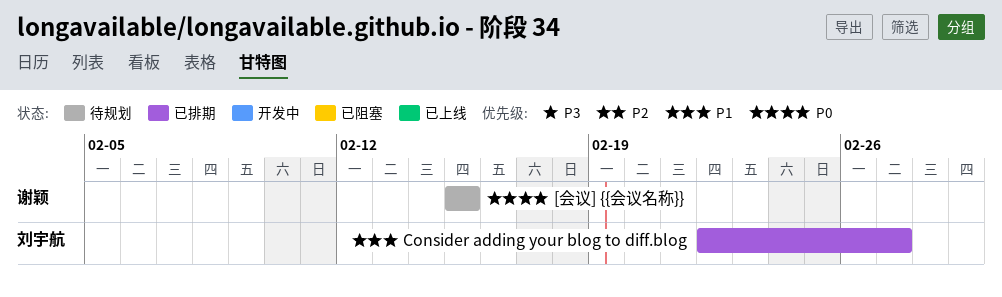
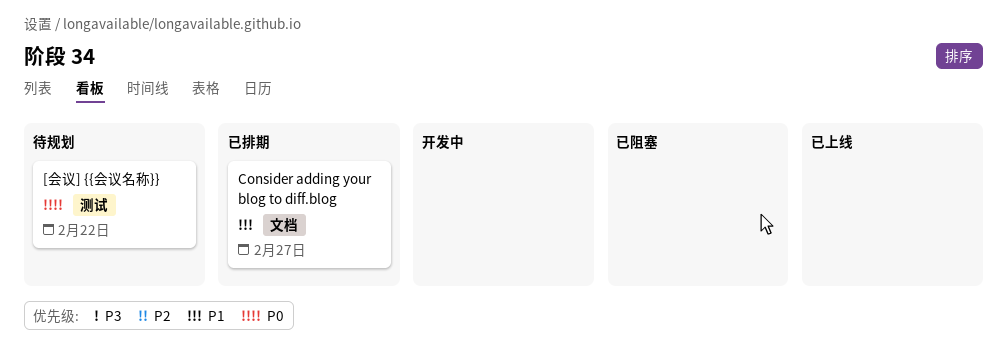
[会议] {{会议名称}}, due: Feb 15 -> Feb 22

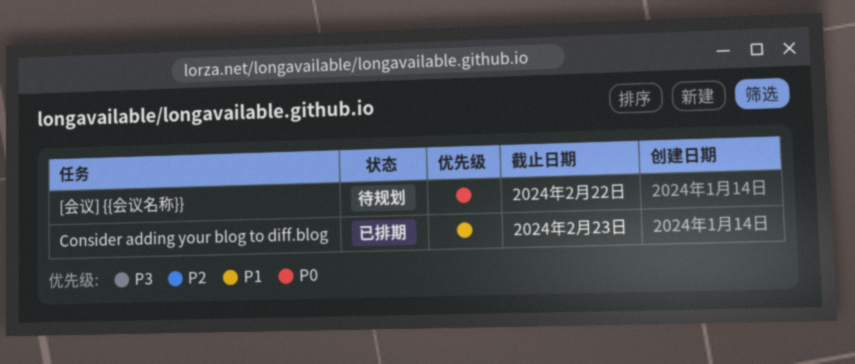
Consider adding your blog to diff.blog, due: Feb 27 -> Feb 23

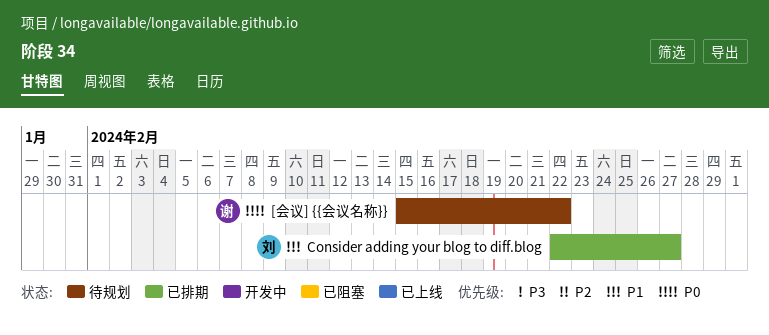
Consider adding your blog to diff.blog, due: Feb 23 -> Feb 27

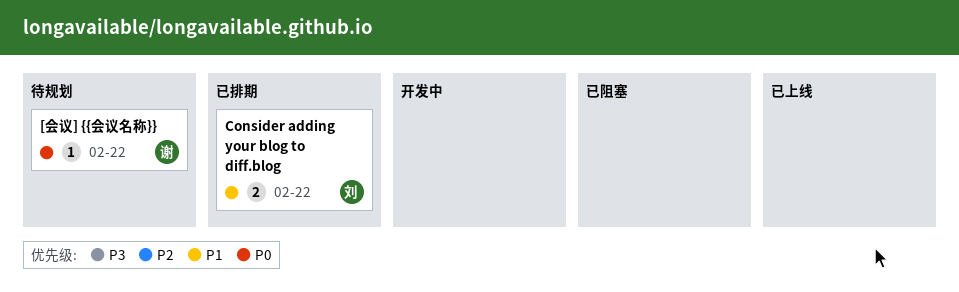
Consider adding your blog to diff.blog, due: Feb 27 -> Feb 22

